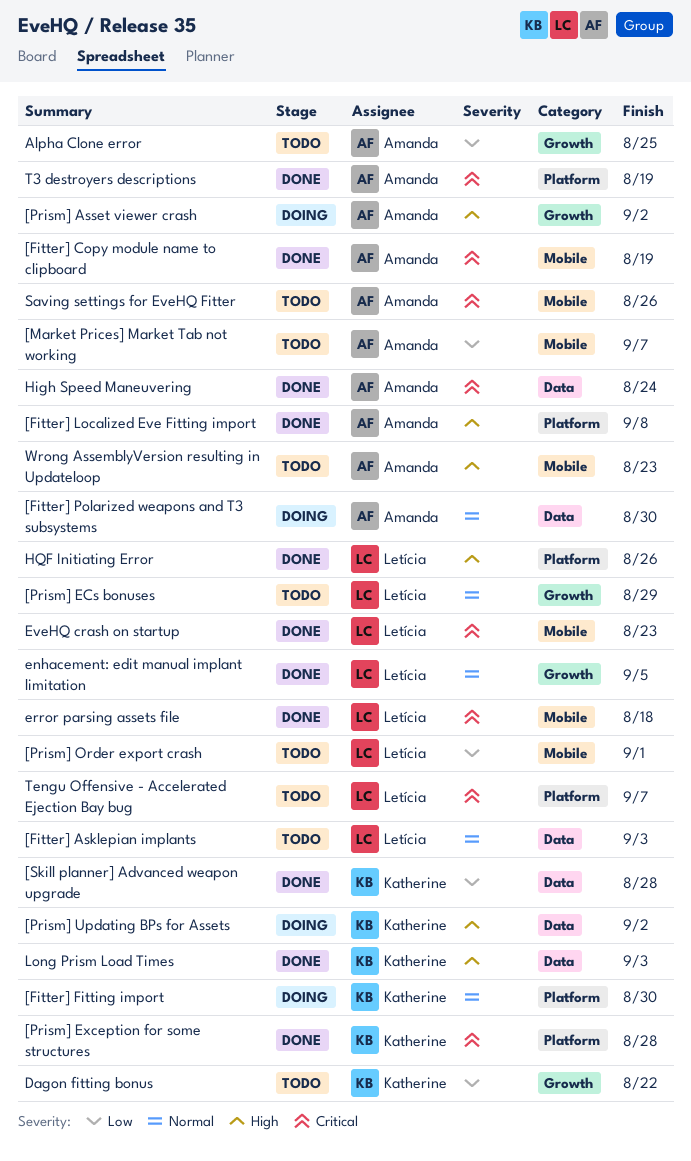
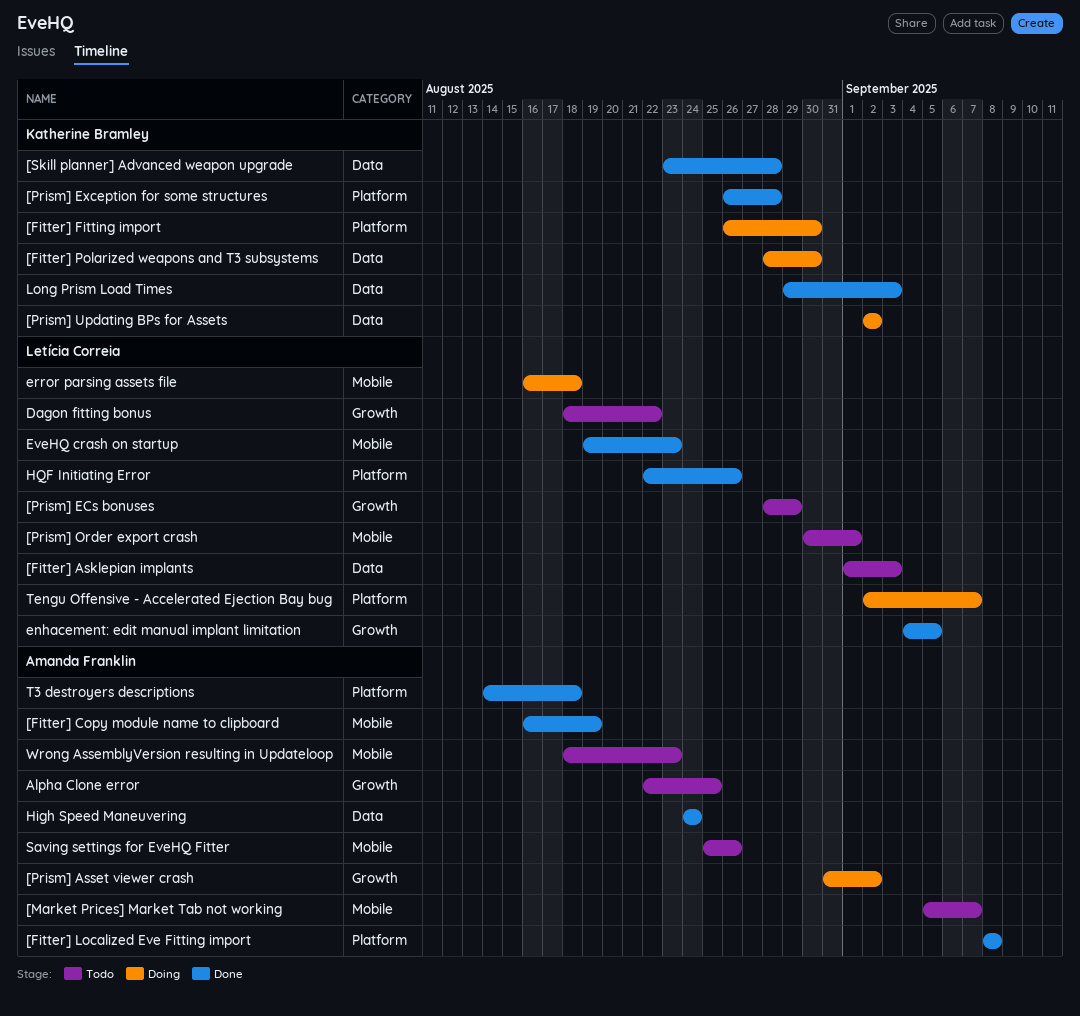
[Fitter] Polarized weapons and T3 subsystems, owner: Amanda Franklin -> Katherine Bramley
Dagon fitting bonus, owner: Katherine Bramley -> Letícia Correia
error parsing assets file, status: Done -> Doing
T3 destroyers descriptions, due: Aug 19 -> Aug 18
Tengu Offensive - Accelerated Ejection Bay bug, status: Todo -> Doing

